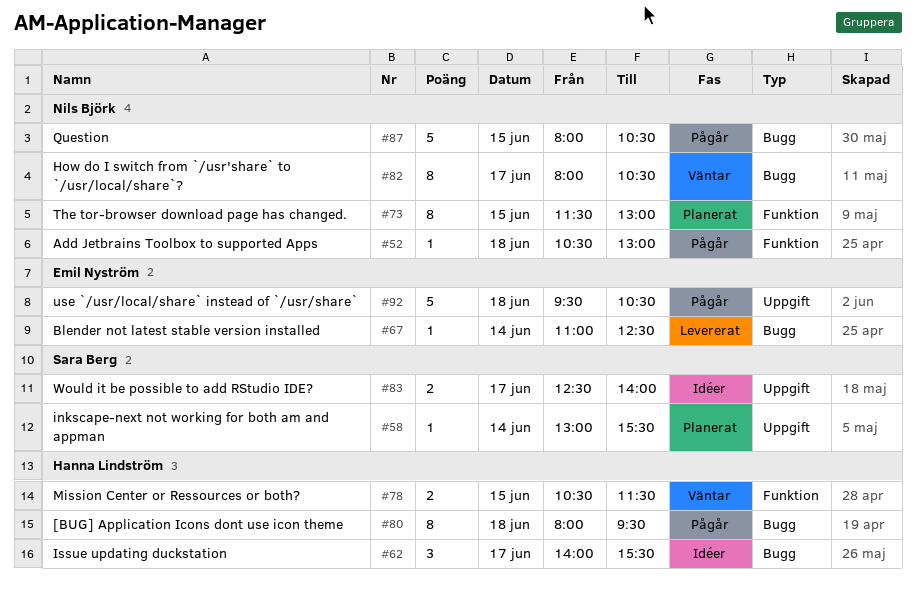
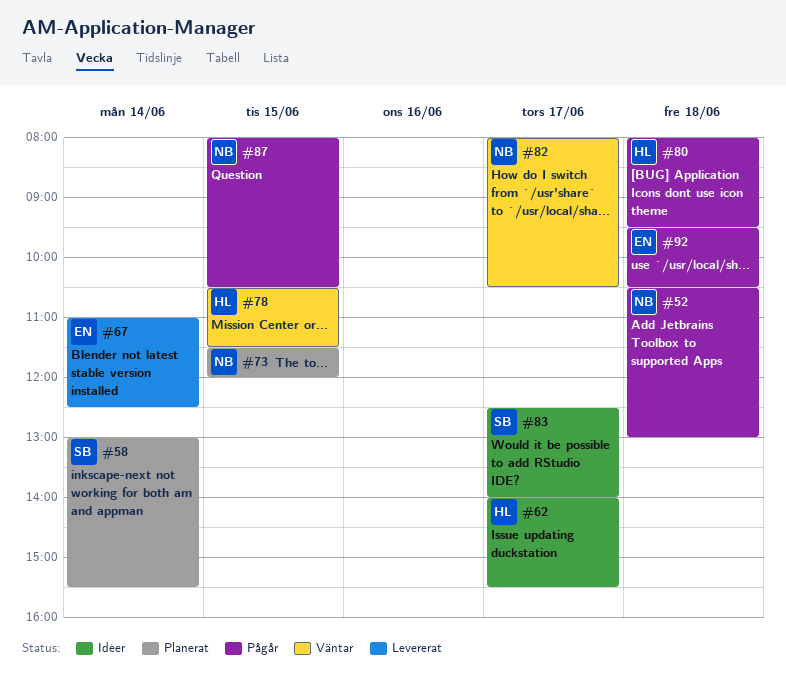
#73, ends: 13:00 -> 12:00

